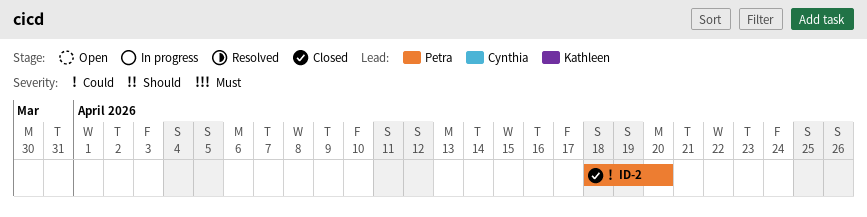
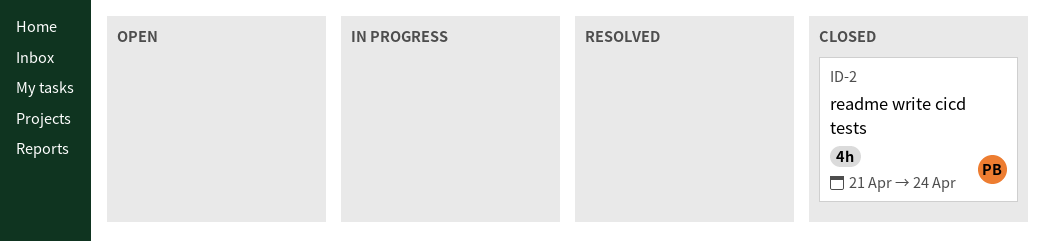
ID-2, start: Apr 18 -> Apr 21
ID-2, due: Apr 20 -> Apr 24

